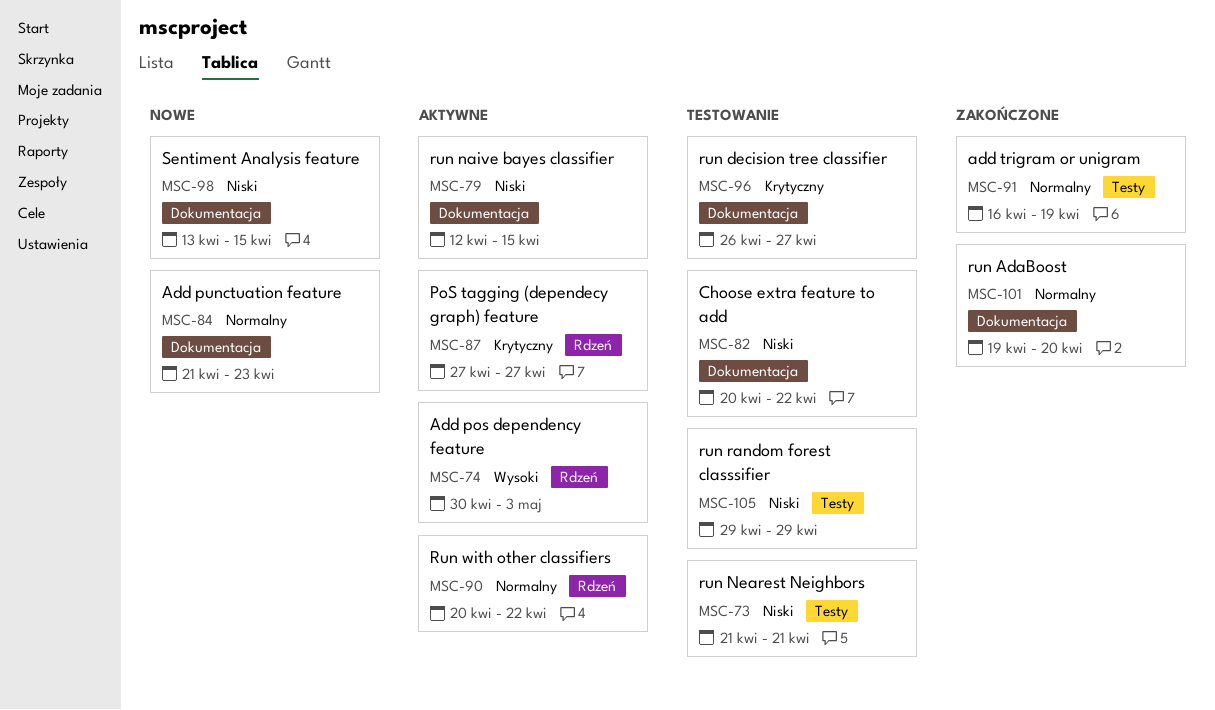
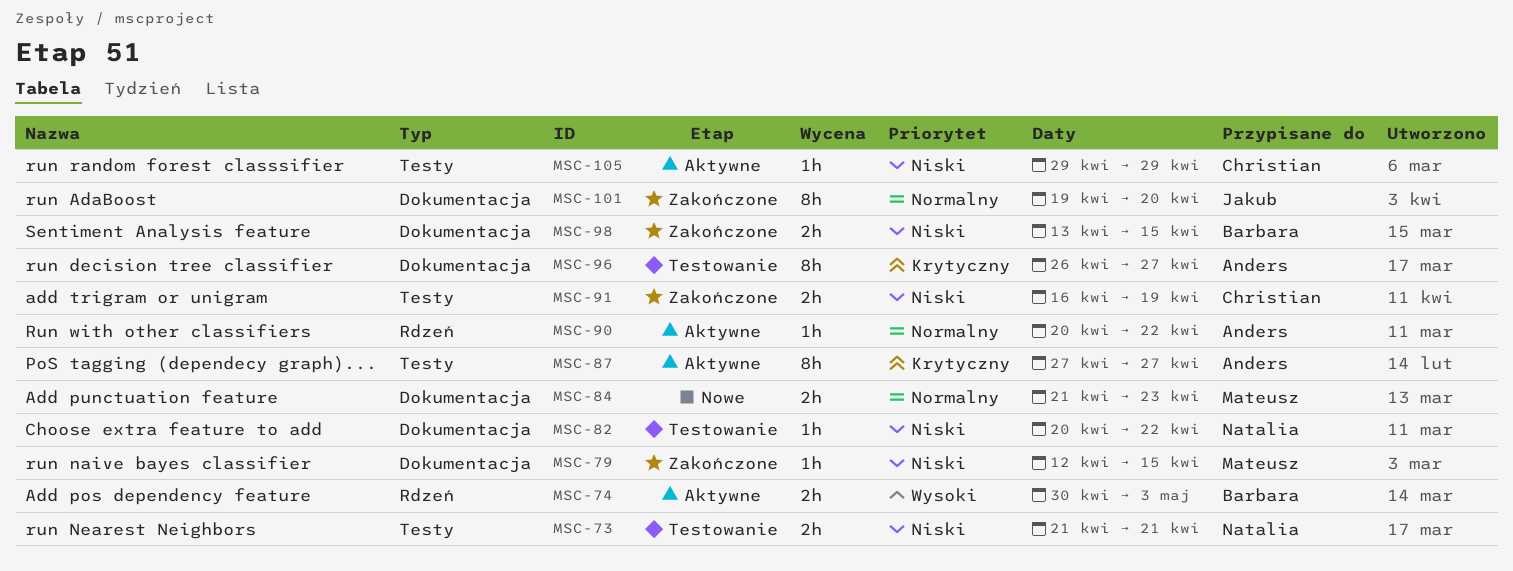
MSC-79, status: Aktywne -> Zakończone
MSC-87, label: Rdzeń -> Testy
MSC-91, priority: Normalny -> Niski
MSC-98, status: Nowe -> Zakończone
MSC-105, status: Testowanie -> Aktywne

